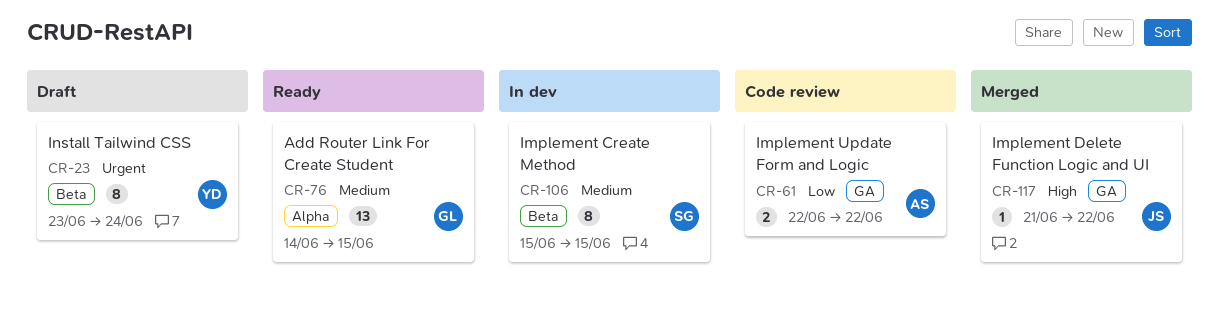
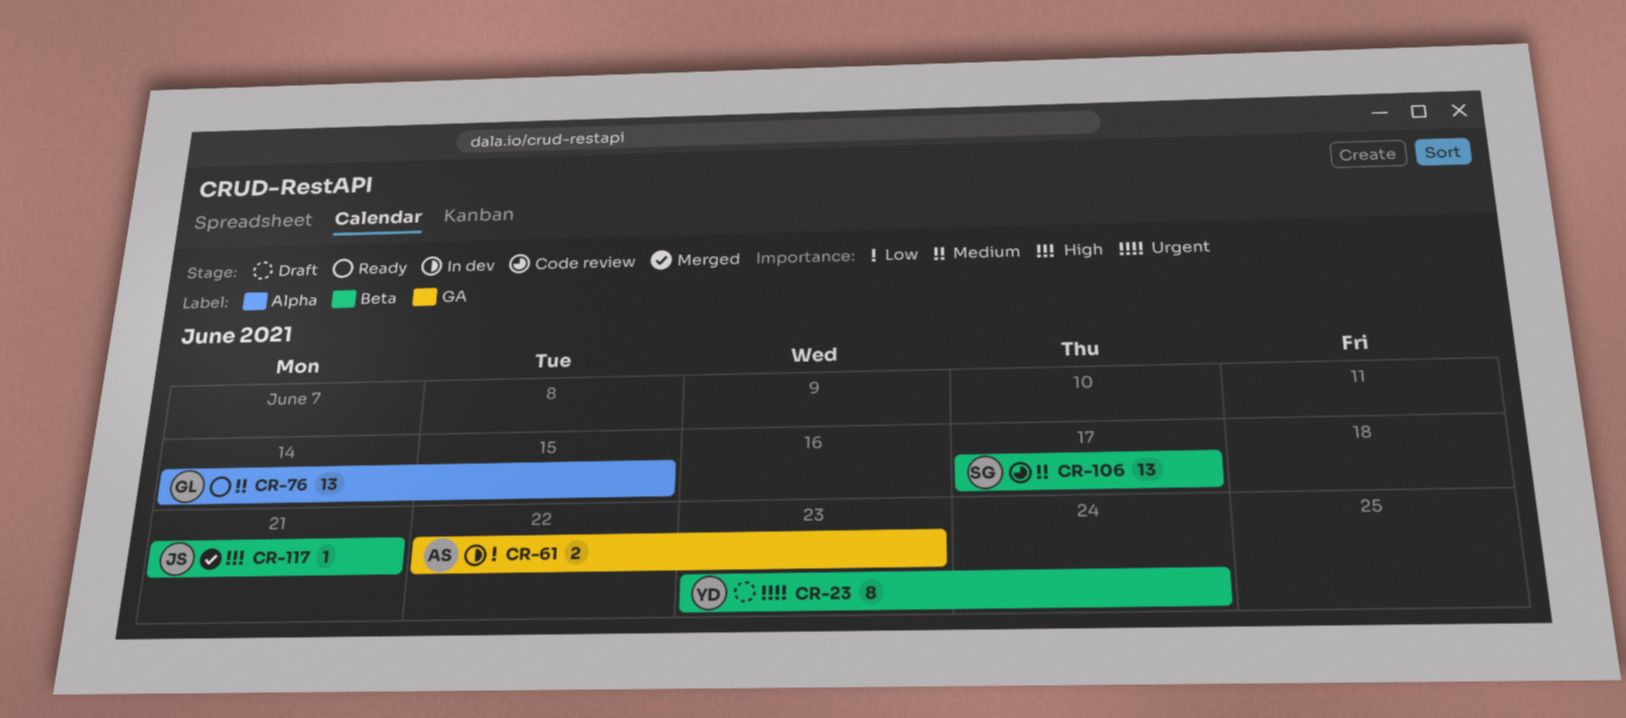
CR-61, status: Code review -> In dev
CR-61, due: Jun 22 -> Jun 23
CR-106, status: In dev -> Code review
CR-106, estimate: 8 -> 13
CR-106, start: Jun 15 -> Jun 17
CR-106, due: Jun 15 -> Jun 17
CR-117, label: GA -> Beta
CR-117, due: Jun 22 -> Jun 21

